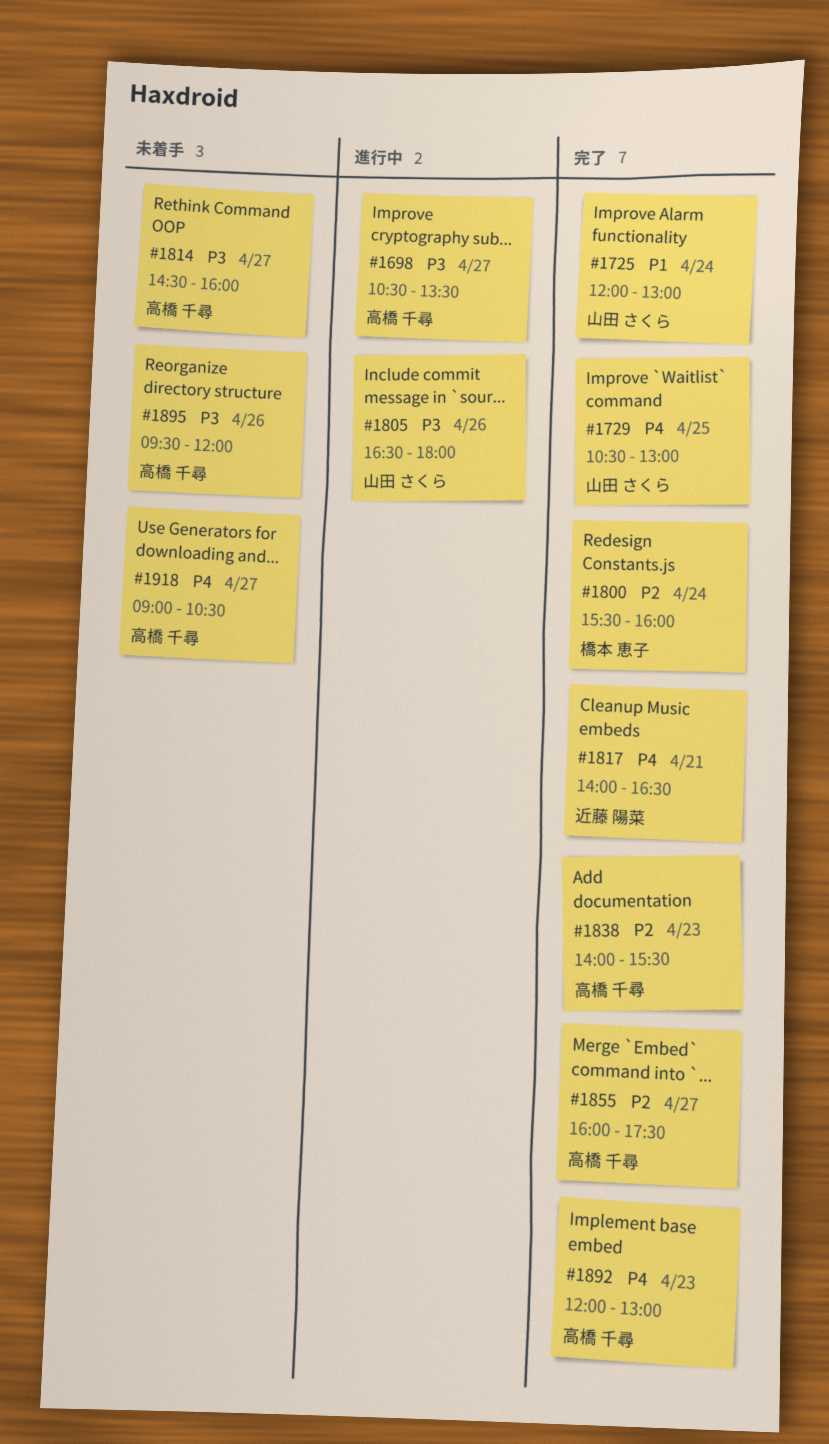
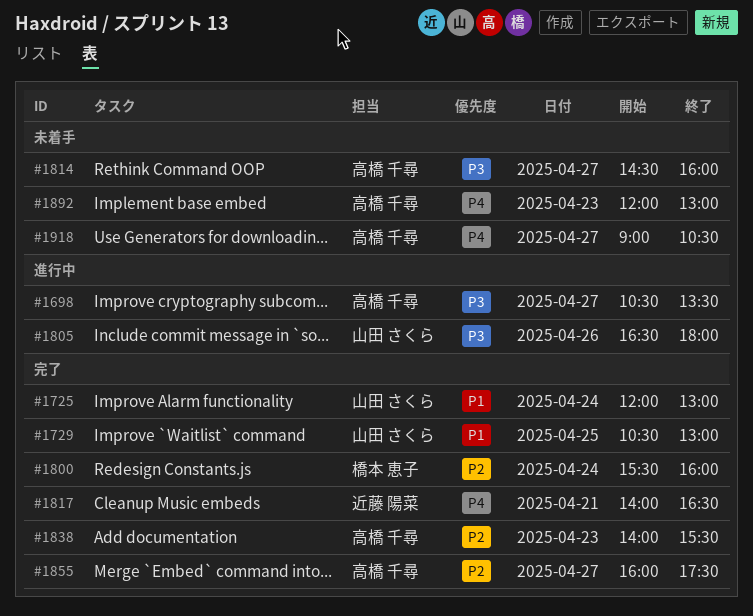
#1729, priority: P4 -> P1
#1892, status: 完了 -> 未着手
#1895: present -> none

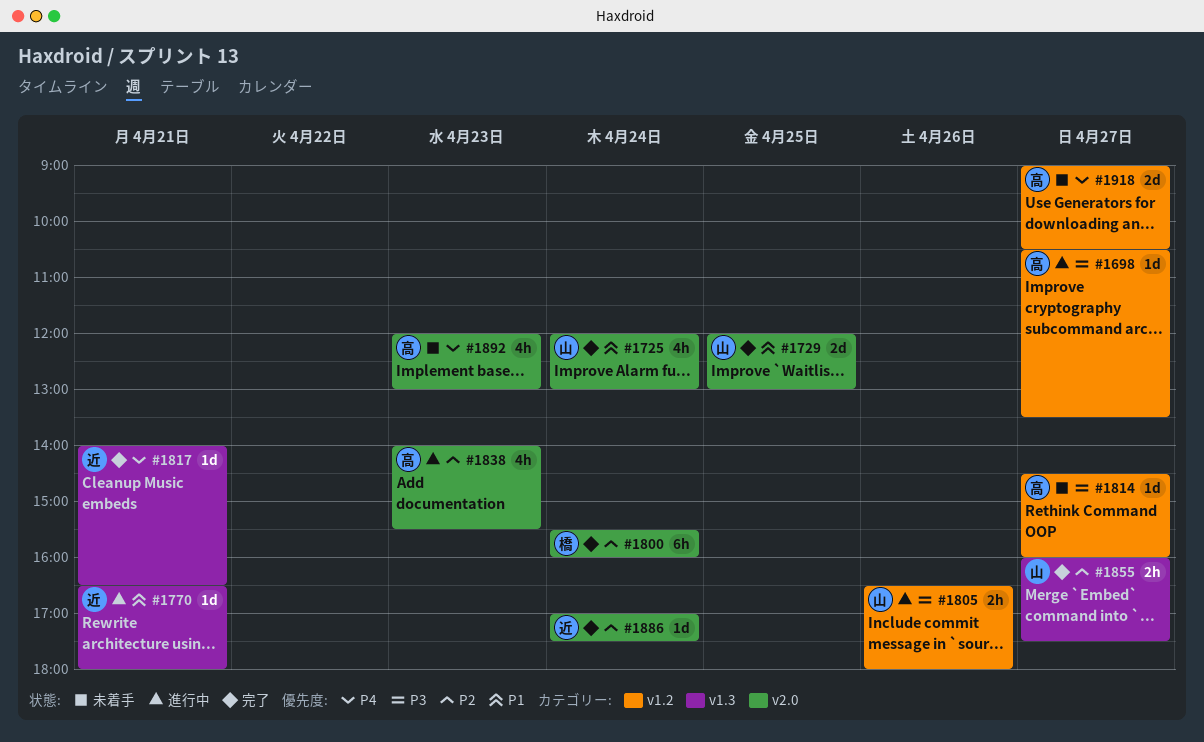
#1729, begins: 10:30 -> 12:00
#1770: none -> present
#1838, status: 完了 -> 進行中
#1855, owner: 高橋 千尋 -> 山田 さくら
#1886: none -> present

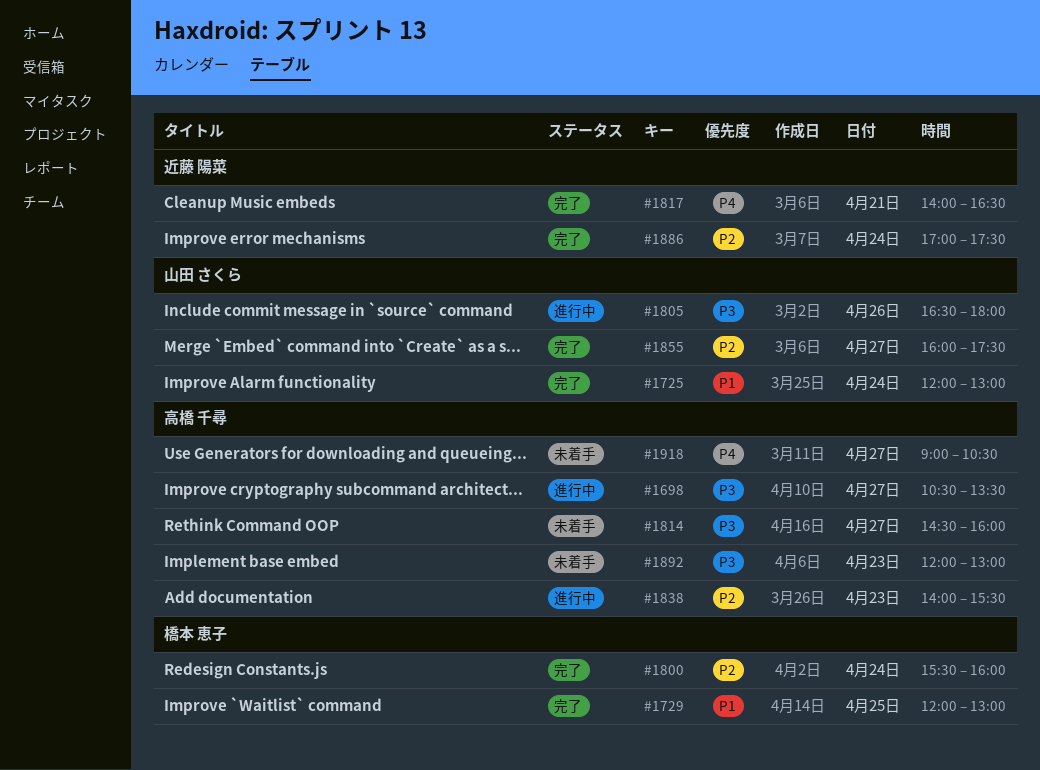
#1729, owner: 山田 さくら -> 橋本 恵子
#1770: present -> none
#1892, priority: P4 -> P3

